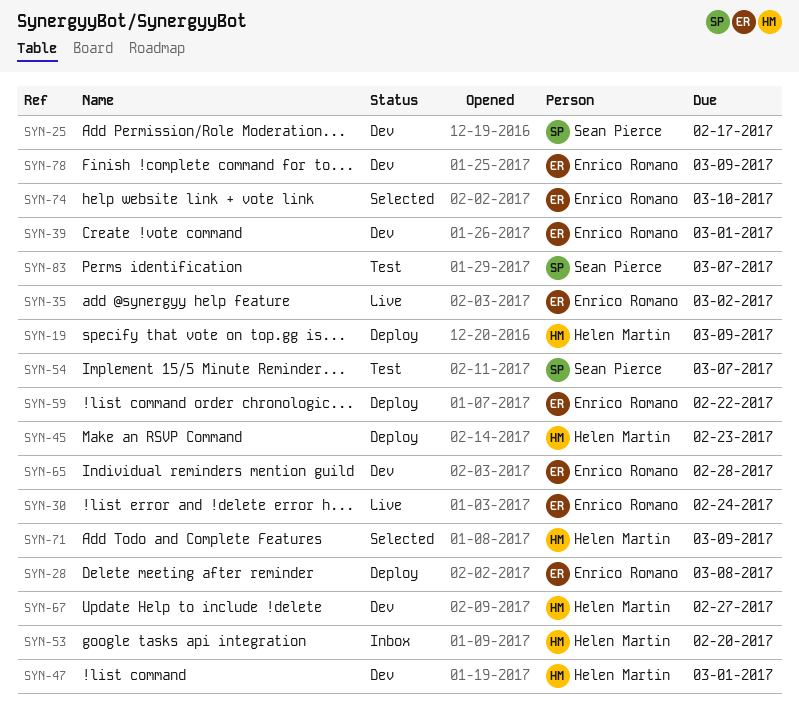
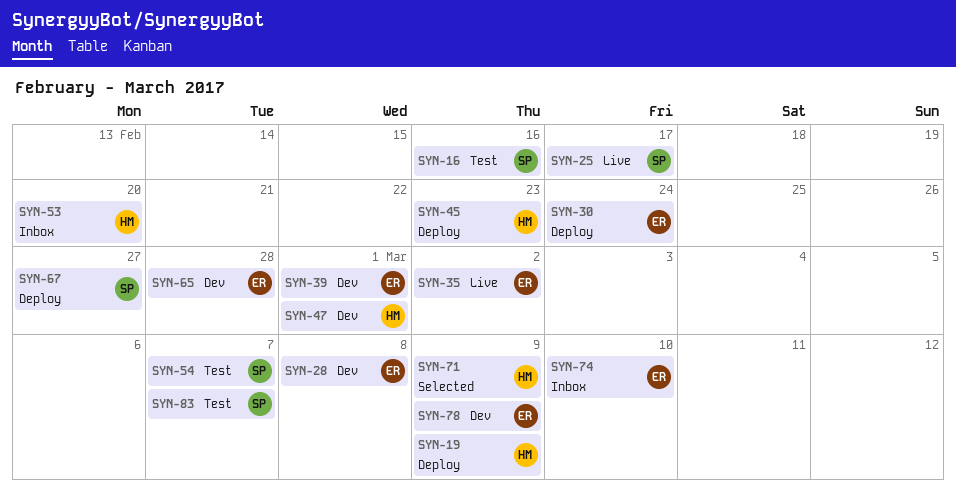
SYN-16: none -> present
SYN-25, status: Dev -> Live
SYN-28, status: Deploy -> Dev
SYN-30, status: Live -> Deploy
SYN-59: present -> none
SYN-67, status: Dev -> Deploy
SYN-67, owner: Helen Martin -> Sean Pierce
SYN-74, status: Selected -> Inbox

